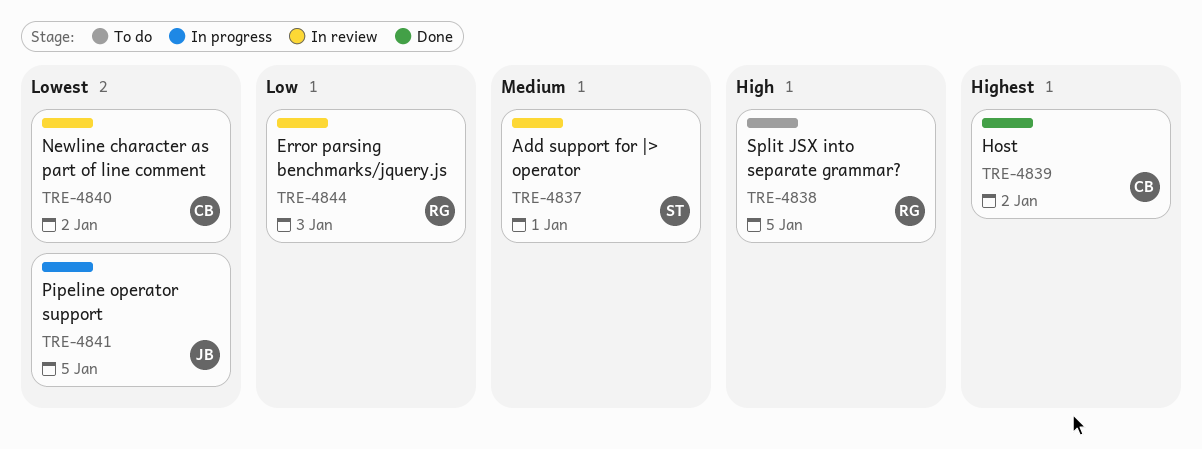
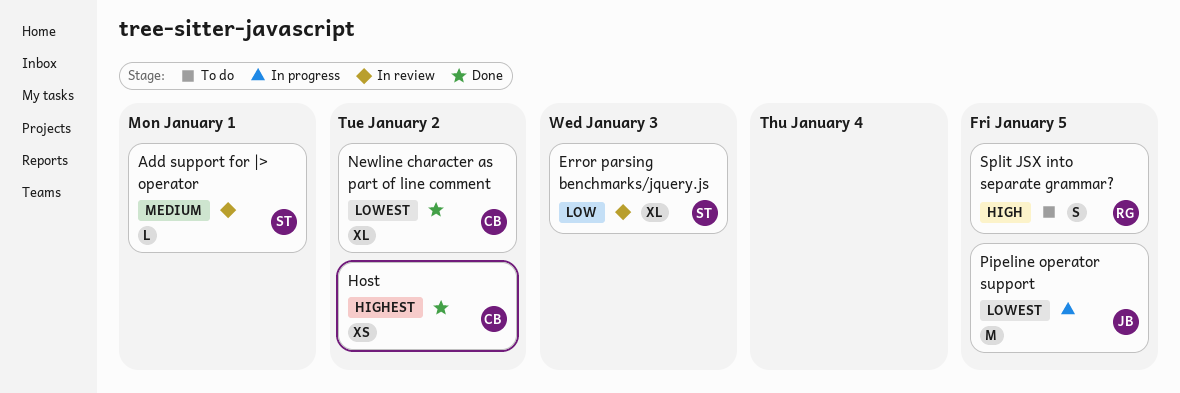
Error parsing benchmarks/jquery.js, owner: RG -> ST
Newline character as part of line comment, status: In review -> Done

